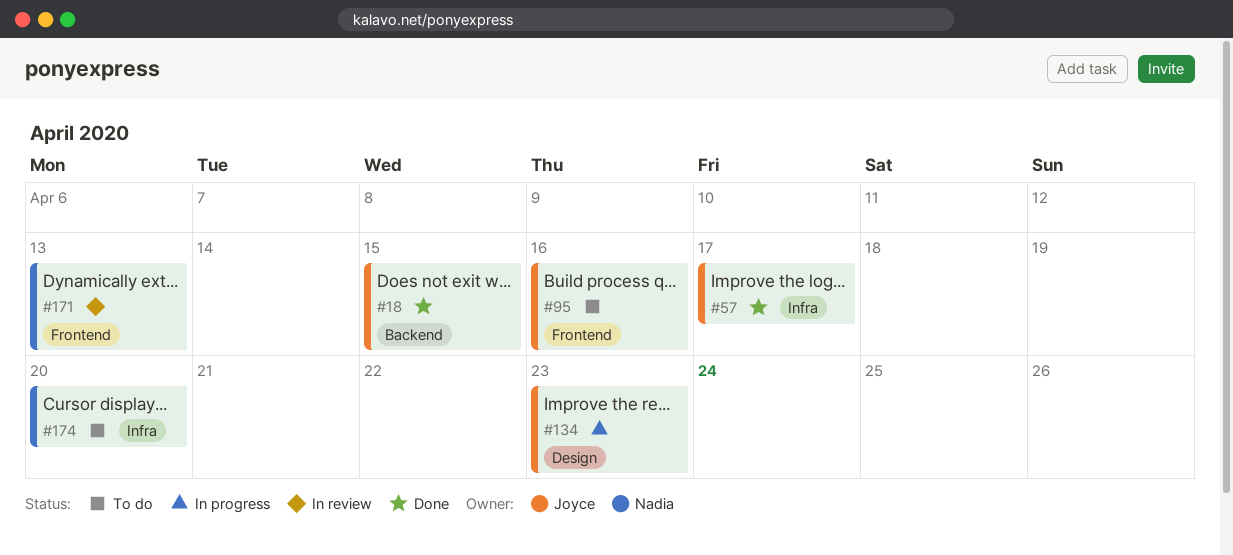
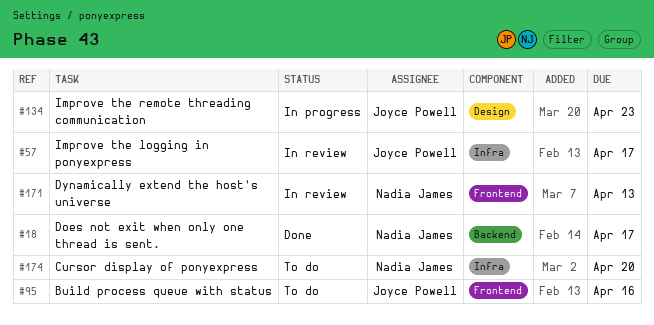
#18, owner: Joyce Powell -> Nadia James
#18, due: Apr 15 -> Apr 17
#57, status: Done -> In review

